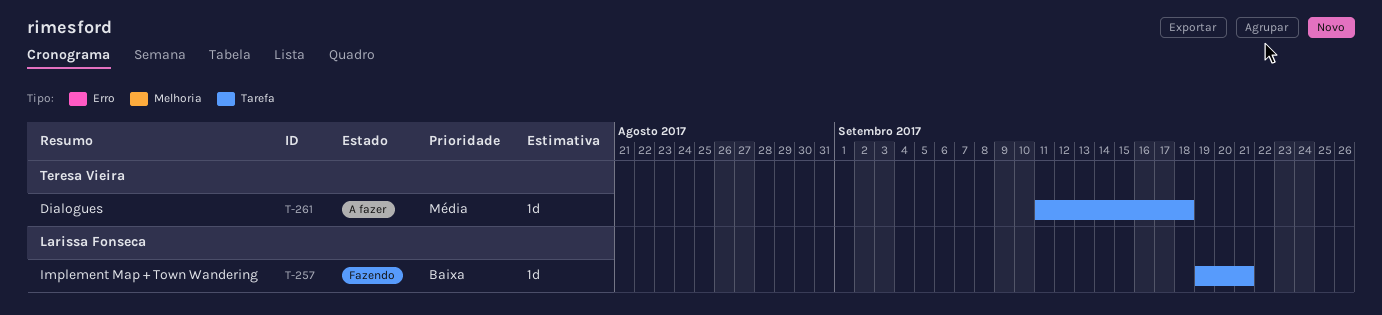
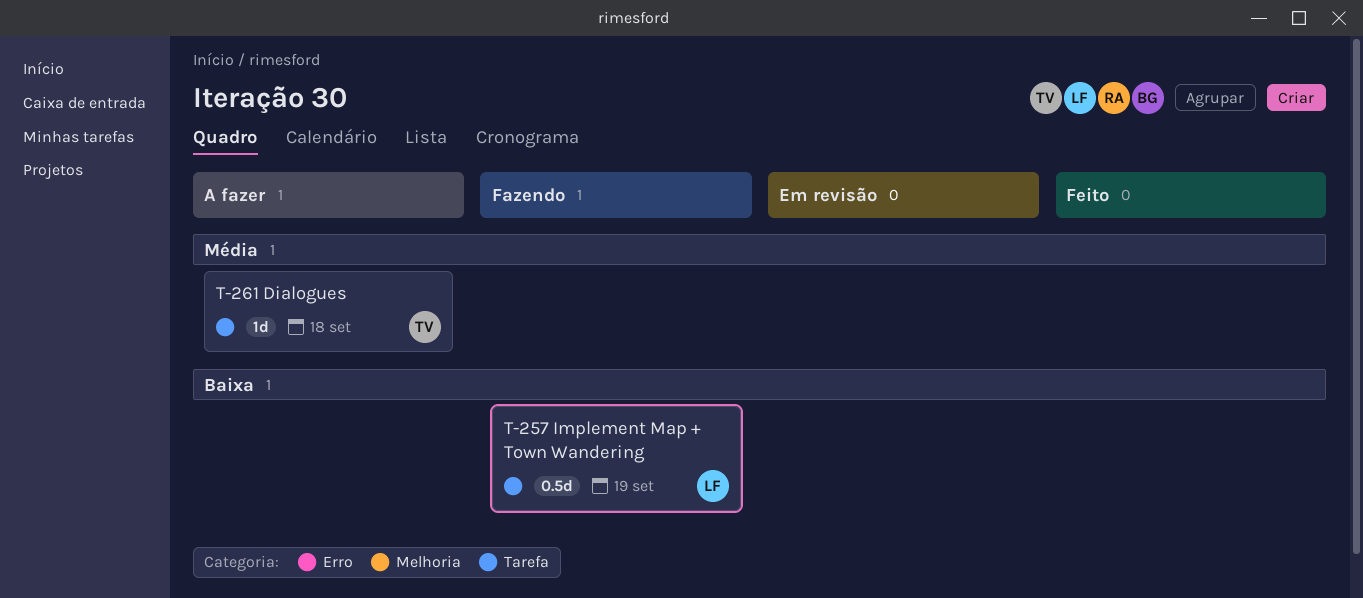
T-257, estimate: 1d -> 0.5d
T-257, due: Sep 21 -> Sep 19

